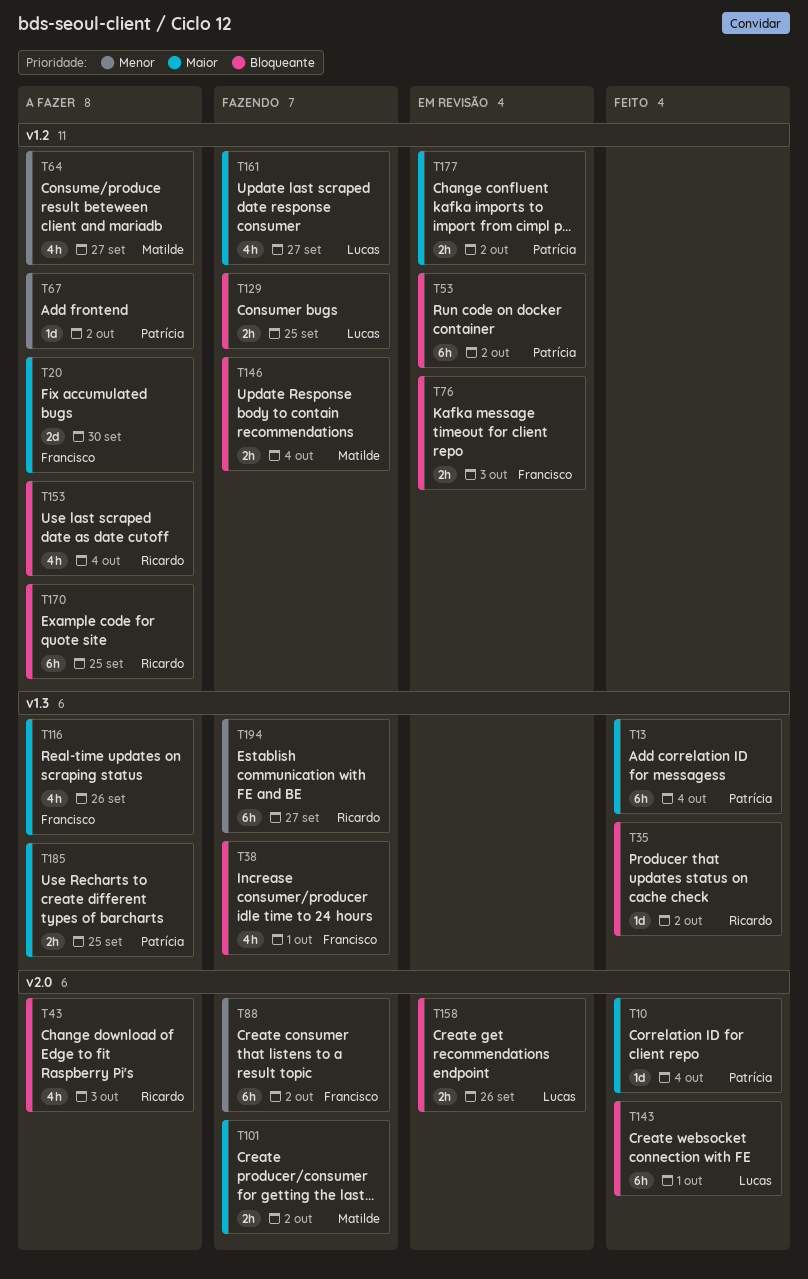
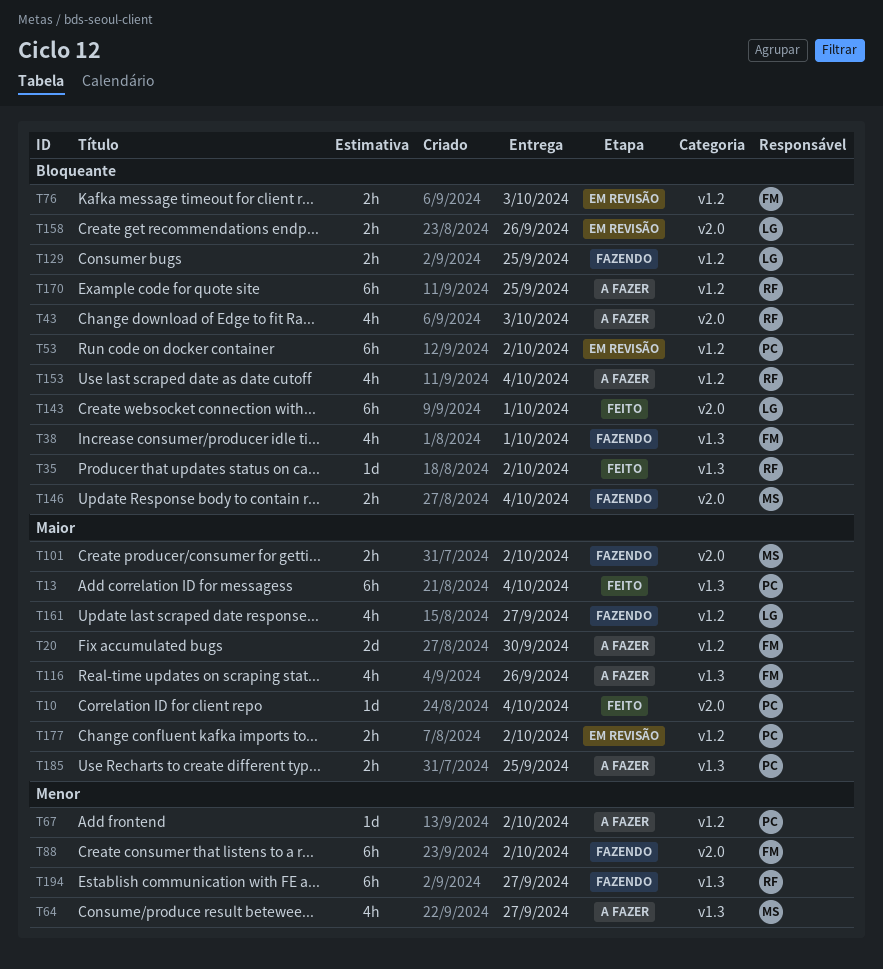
T64, label: v1.2 -> v1.3
T146, label: v1.2 -> v2.0

